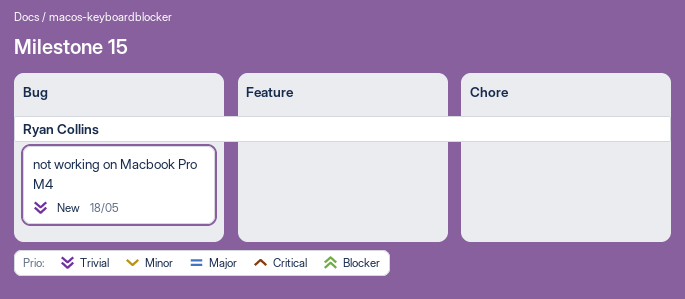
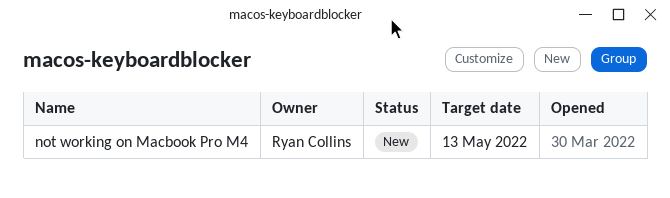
not working on Macbook Pro M4, due: May 18 -> May 13

